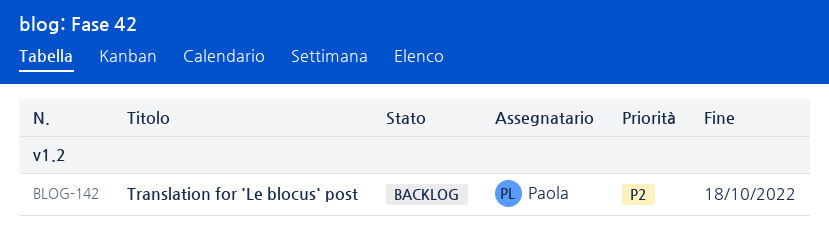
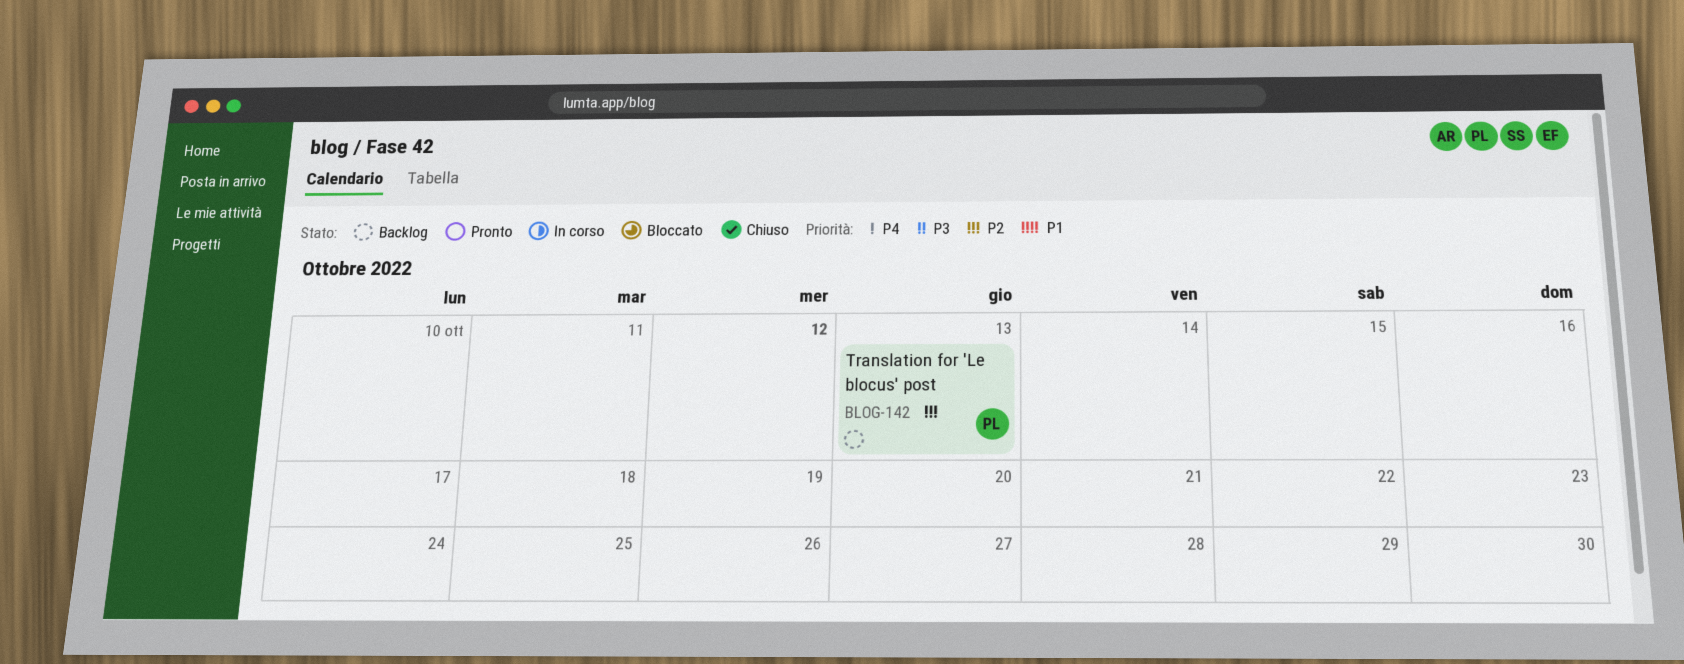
BLOG-142, due: Oct 18 -> Oct 13

